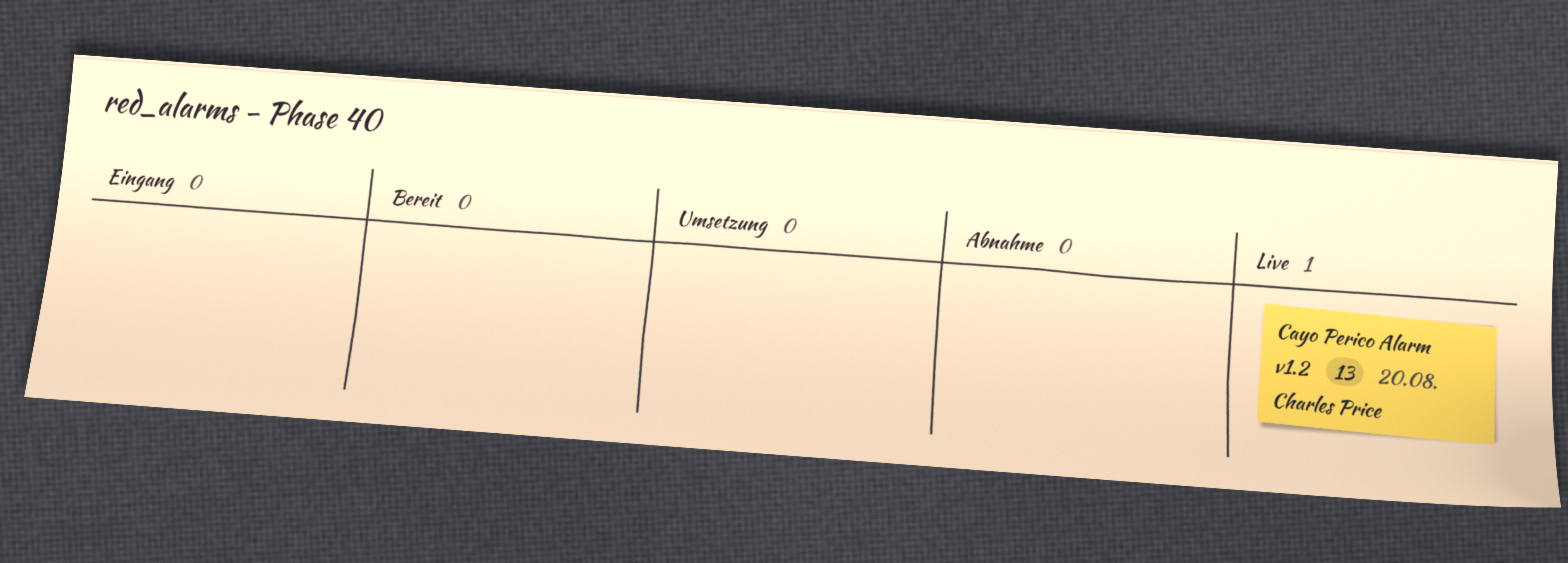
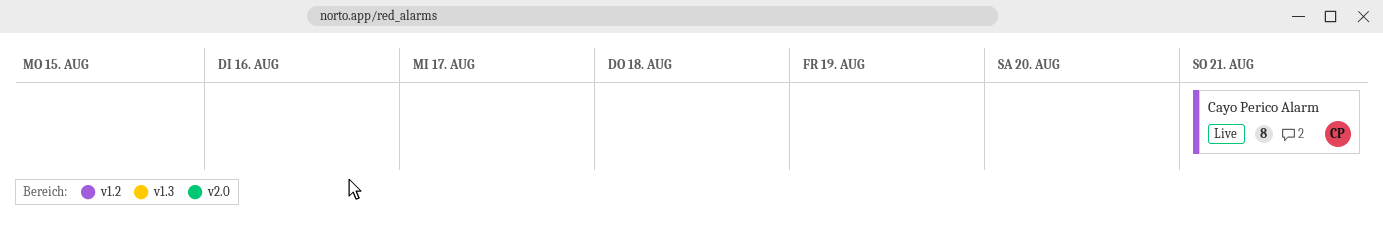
Cayo Perico Alarm, estimate: 13 -> 8
Cayo Perico Alarm, due: Aug 20 -> Aug 21

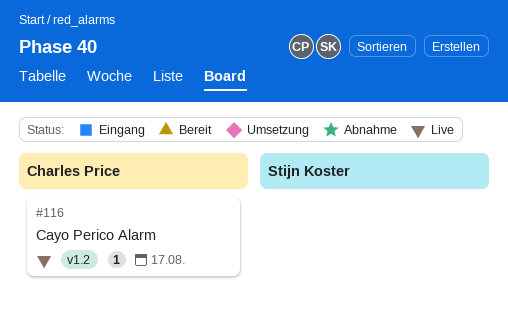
Cayo Perico Alarm, estimate: 8 -> 1
Cayo Perico Alarm, due: Aug 21 -> Aug 17

